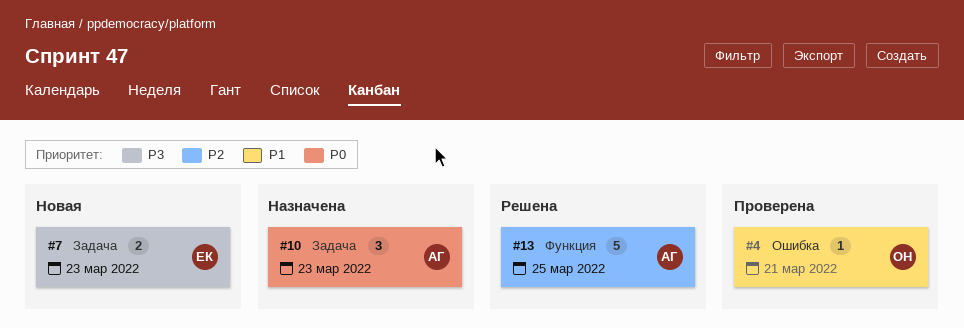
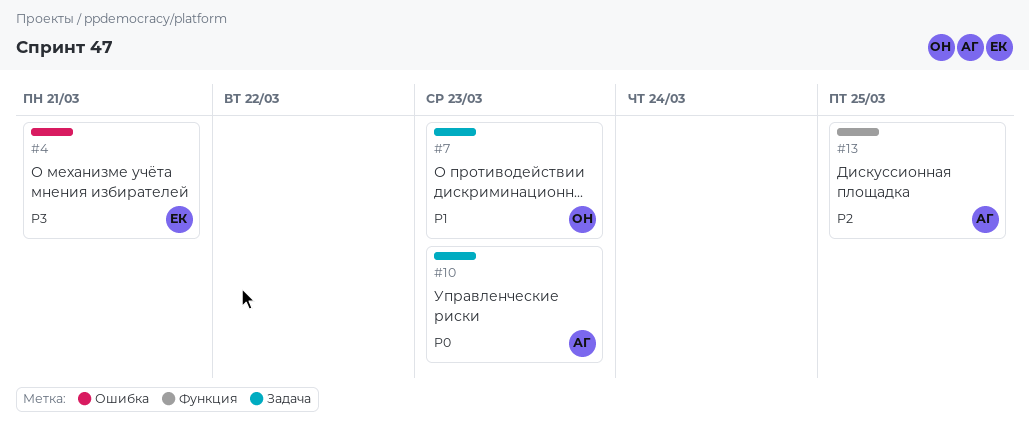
#4, owner: ОН -> ЕК
#4, priority: P1 -> P3
#7, owner: ЕК -> ОН
#7, priority: P3 -> P1

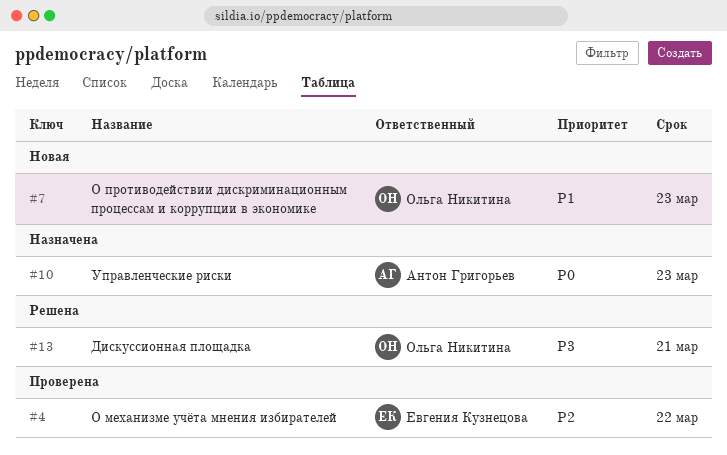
#4, priority: P3 -> P2
#4, due: Mar 21 -> Mar 22
#13, owner: Антон Григорьев -> Ольга Никитина
#13, priority: P2 -> P3
#13, due: Mar 25 -> Mar 21

